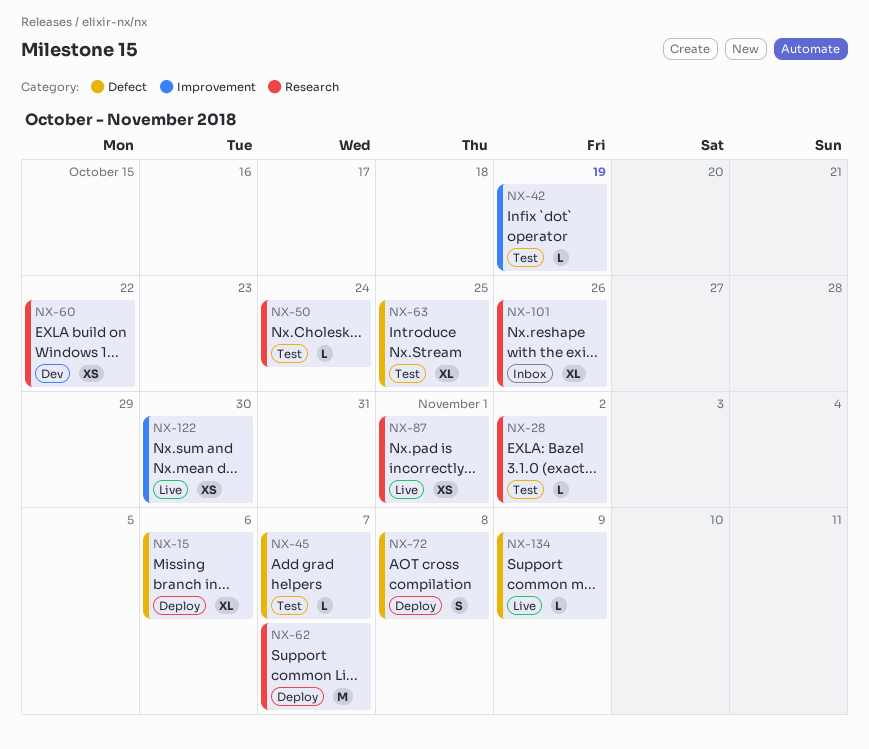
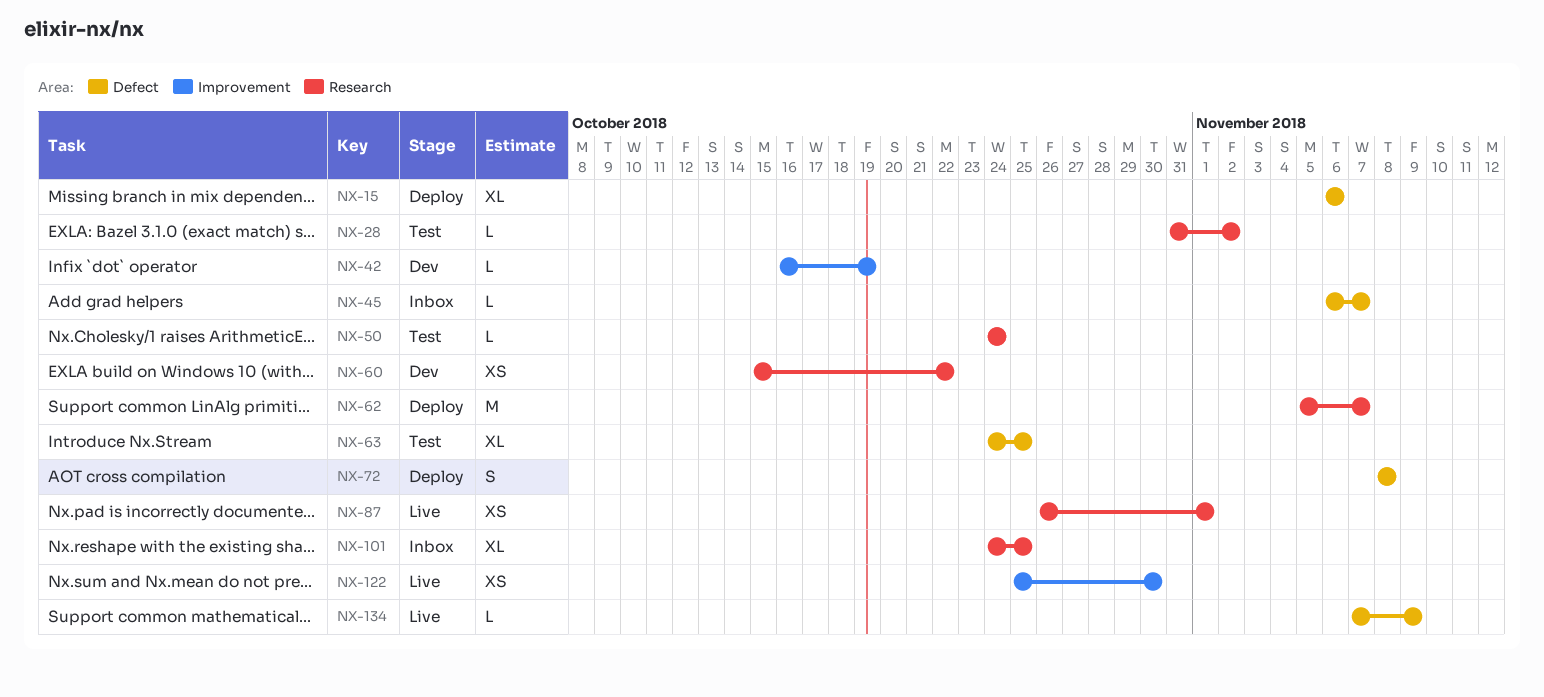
NX-42, status: Test -> Dev
NX-45, status: Test -> Inbox
NX-101, due: Oct 26 -> Oct 25

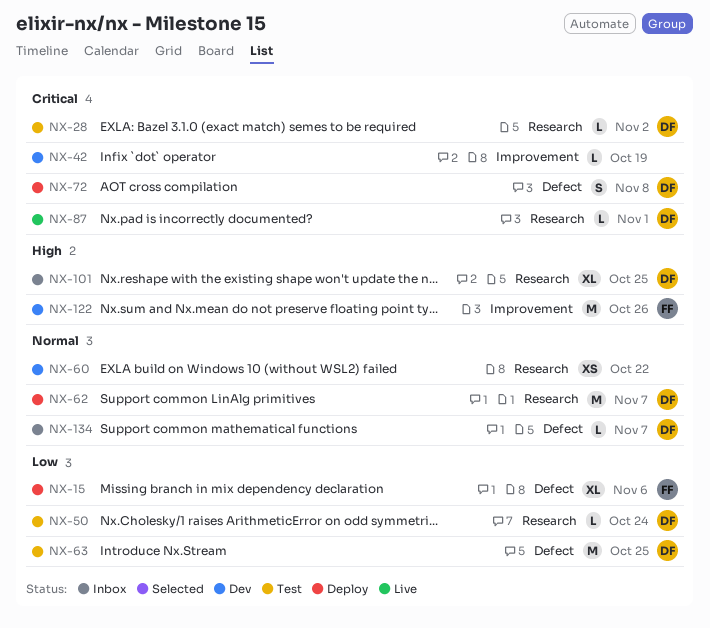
NX-45: present -> none
NX-63, estimate: XL -> M
NX-87, estimate: XS -> L
NX-122, status: Live -> Dev
NX-122, estimate: XS -> M
NX-122, due: Oct 30 -> Oct 26
NX-134, status: Live -> Inbox
NX-134, due: Nov 9 -> Nov 7

